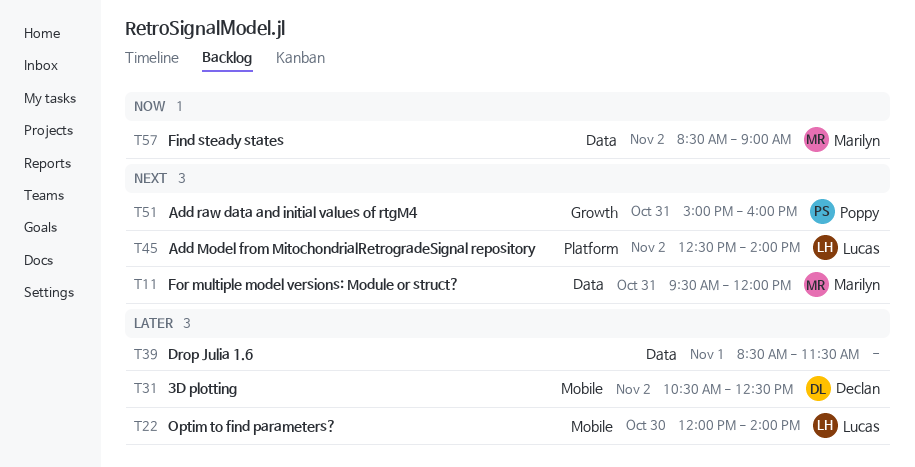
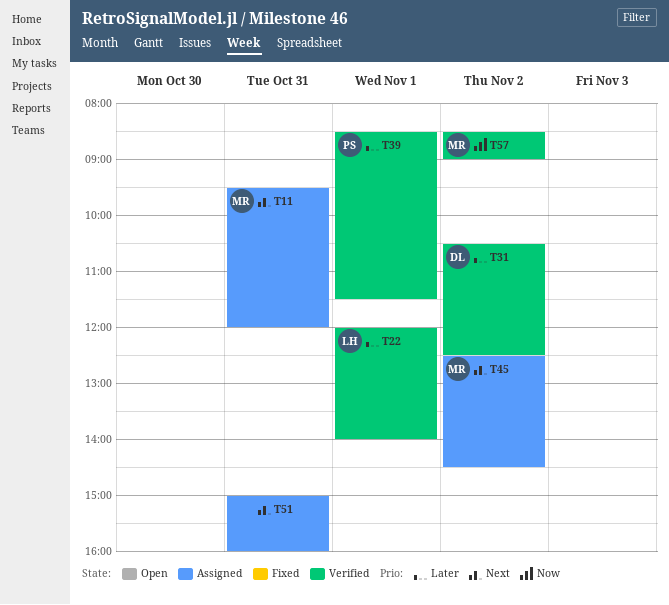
T22, day: Oct 30 -> Nov 1
T39, owner: none -> Poppy
T45, owner: Lucas -> Marilyn
T45, ends: 14:00 -> 14:30
T51, owner: Poppy -> none

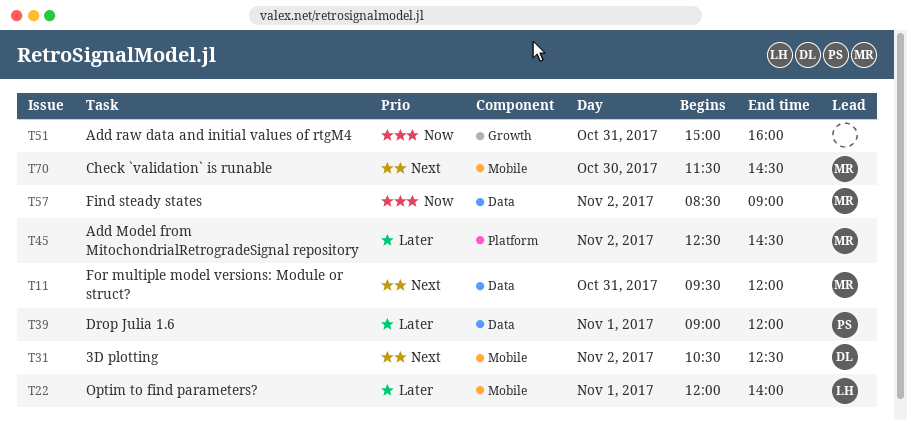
T31, priority: Later -> Next
T39, begins: 08:30 -> 09:00
T39, ends: 11:30 -> 12:00
T45, priority: Next -> Later
T51, priority: Next -> Now
T70: none -> present

